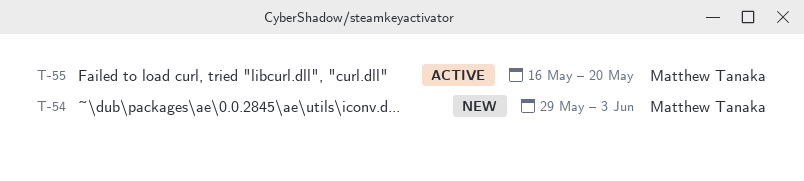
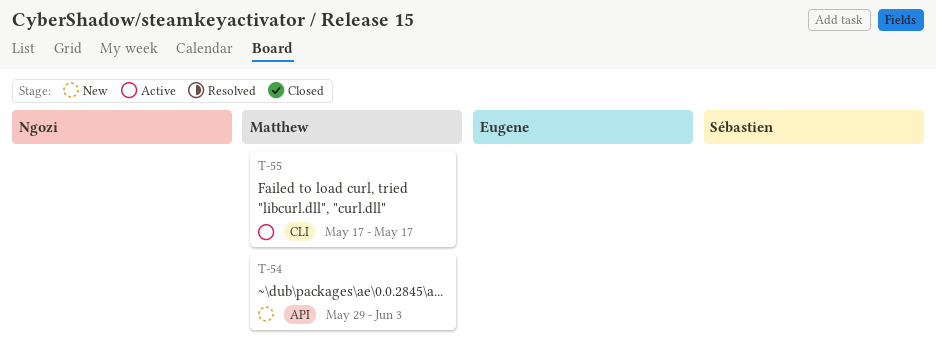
T-55, start: May 16 -> May 17
T-55, due: May 20 -> May 17

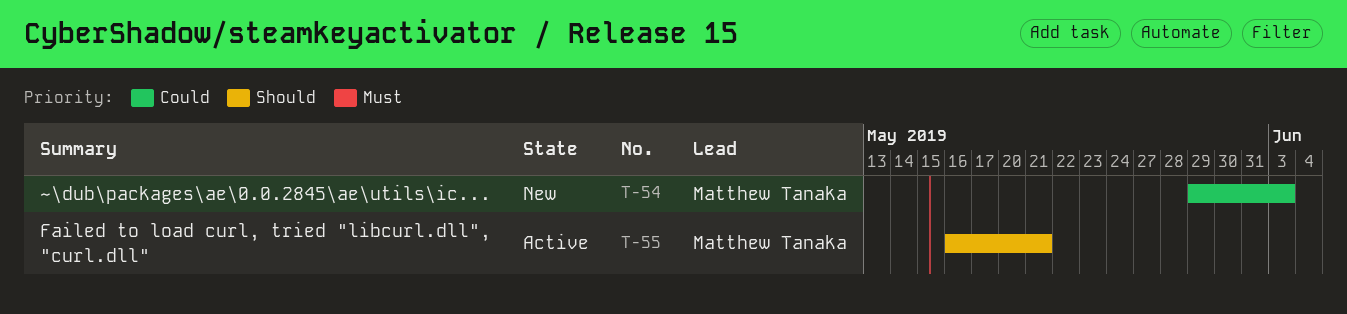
T-55, start: May 17 -> May 16
T-55, due: May 17 -> May 21

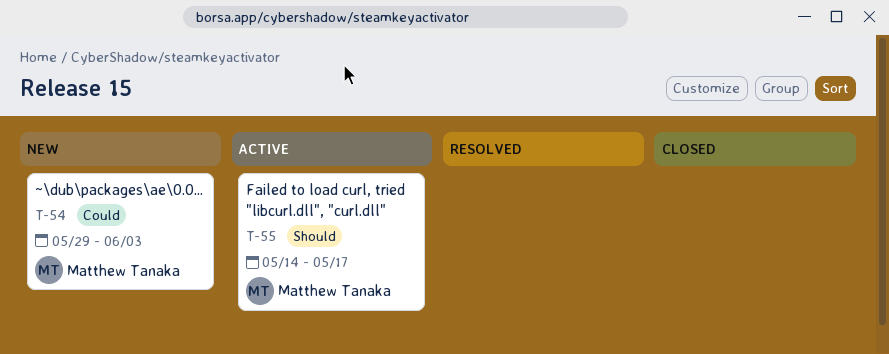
T-55, start: May 16 -> May 14
T-55, due: May 21 -> May 17

